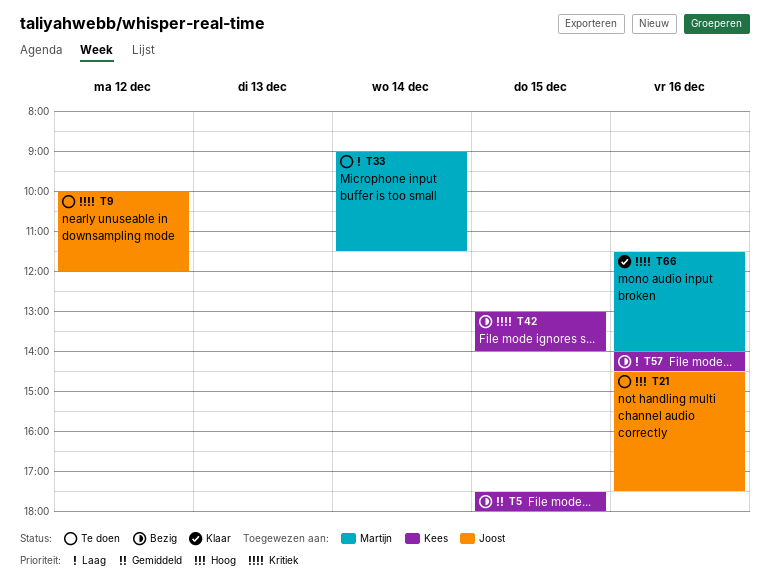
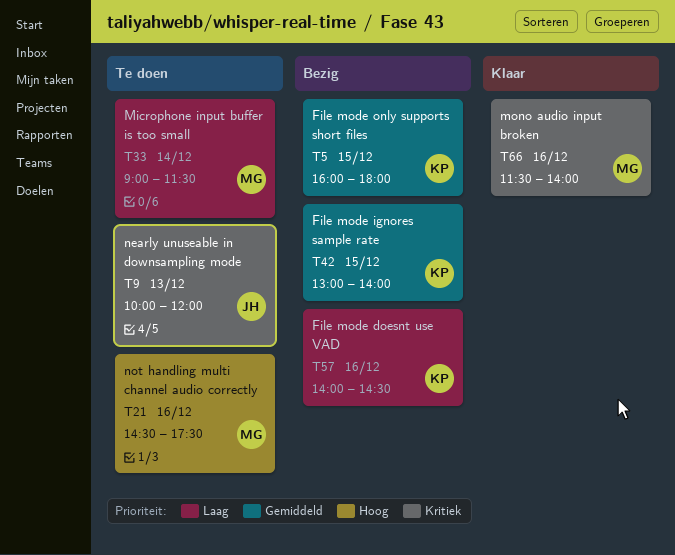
T5, begins: 17:30 -> 16:00
T9, day: Dec 12 -> Dec 13
T21, owner: Joost -> Martijn
T42, priority: Kritiek -> Gemiddeld

